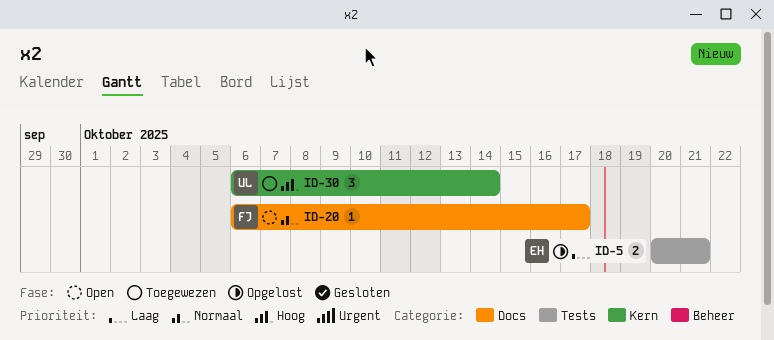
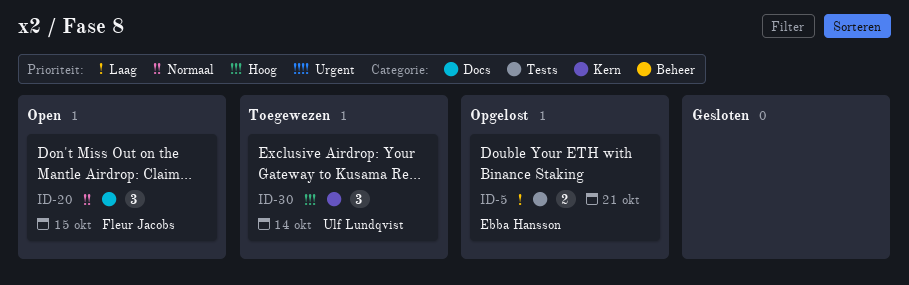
ID-20, estimate: 1 -> 3
ID-20, due: Oct 17 -> Oct 15

